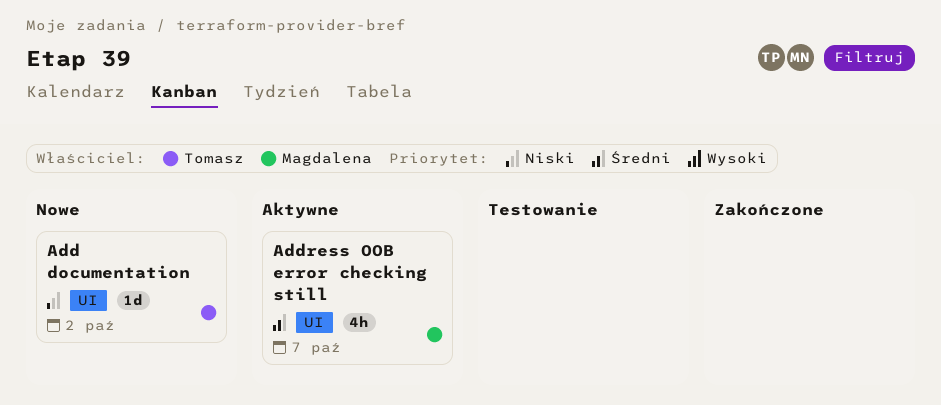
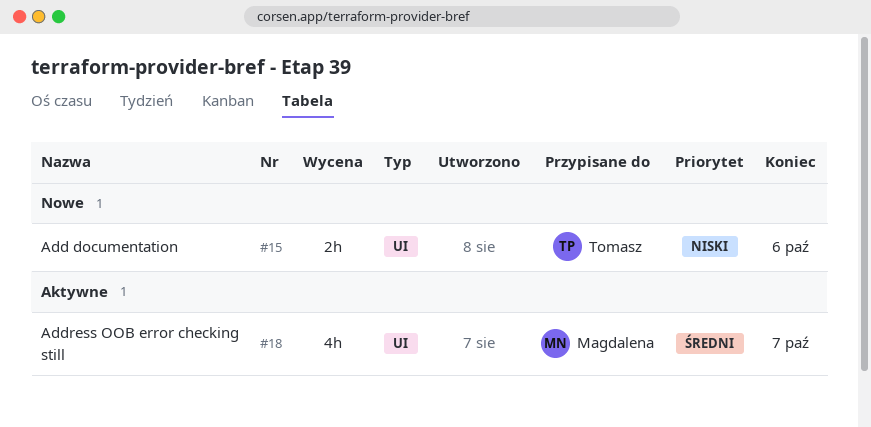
Add documentation, estimate: 1d -> 2h
Add documentation, due: Oct 2 -> Oct 6

